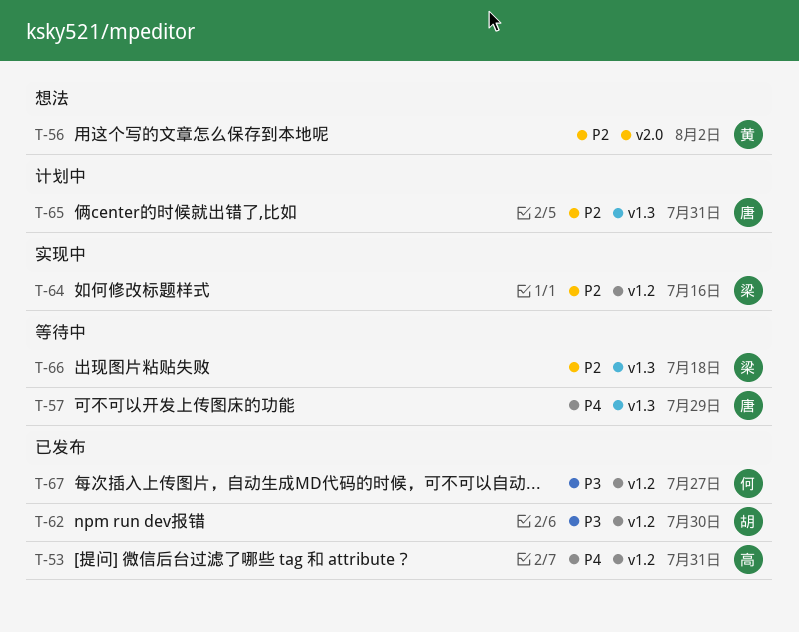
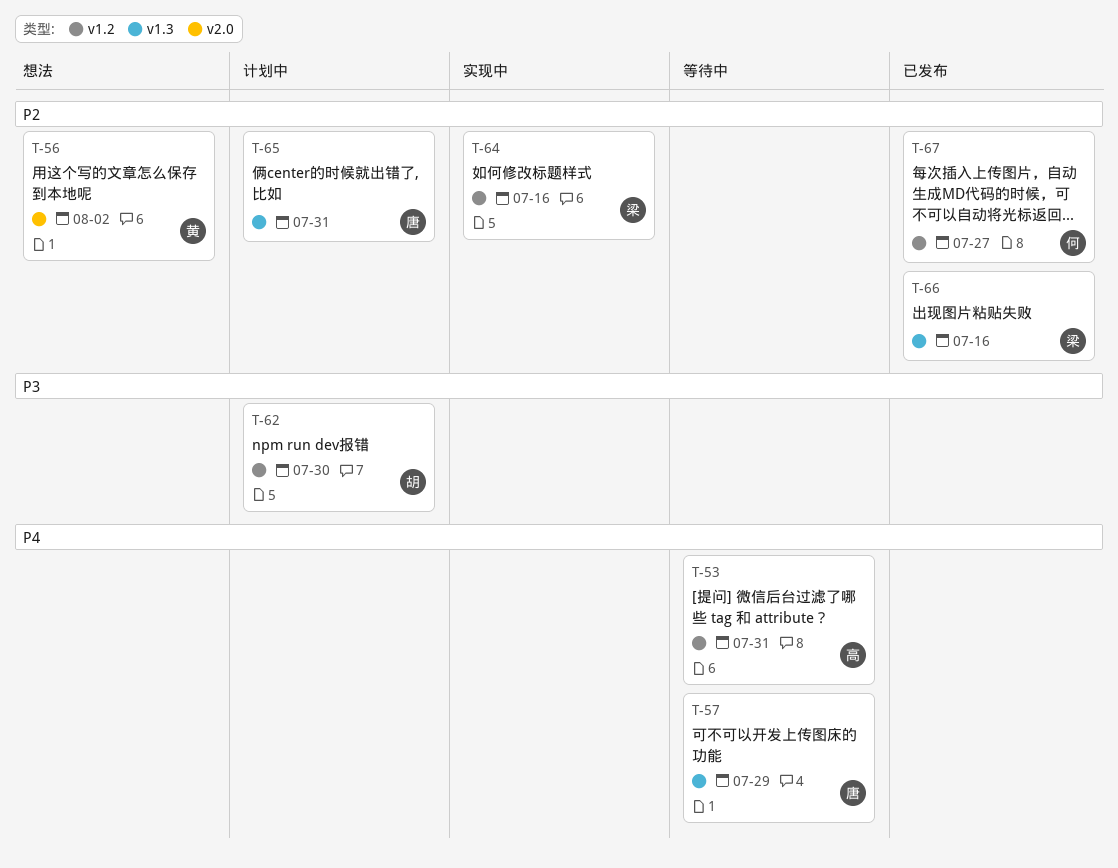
T-53, status: 已发布 -> 等待中
T-62, status: 已发布 -> 计划中
T-66, status: 等待中 -> 已发布
T-66, due: Jul 18 -> Jul 16
T-67, priority: P3 -> P2

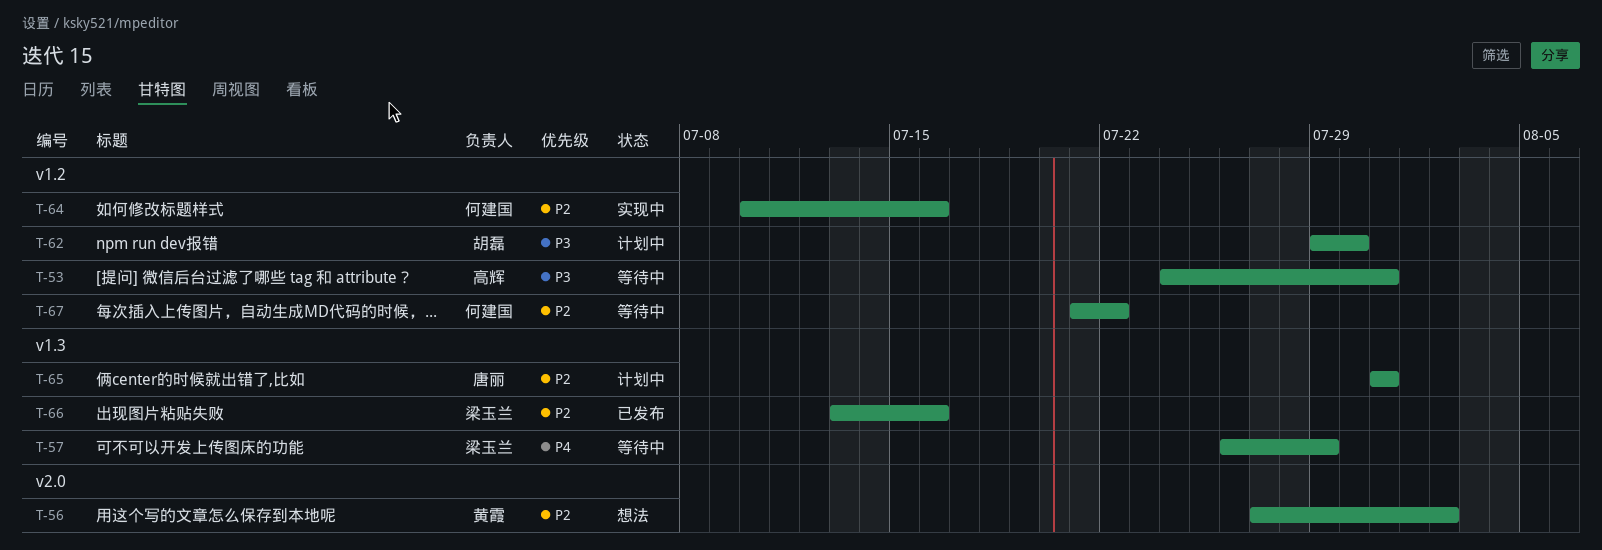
T-53, priority: P4 -> P3
T-57, owner: 唐丽 -> 梁玉兰
T-64, owner: 梁玉兰 -> 何建国
T-67, status: 已发布 -> 等待中
T-67, due: Jul 27 -> Jul 22

